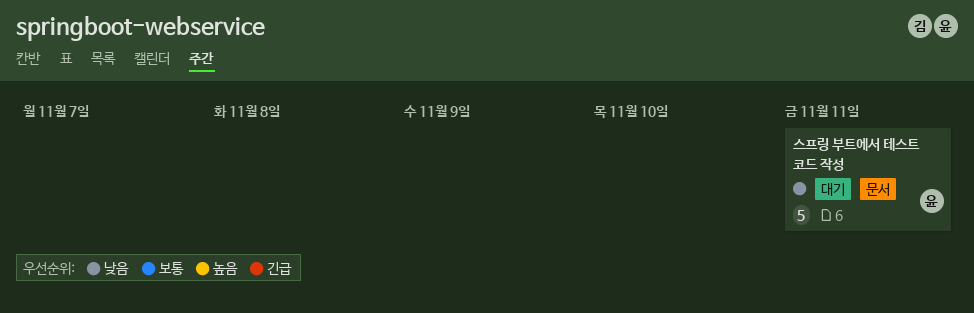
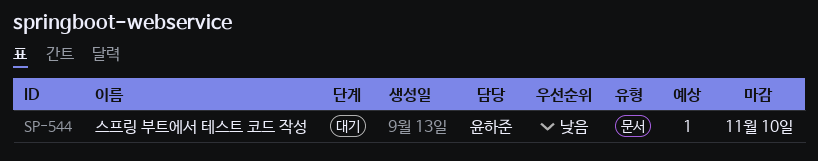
스프링 부트에서 테스트 코드 작성, estimate: 5 -> 1
스프링 부트에서 테스트 코드 작성, due: Nov 11 -> Nov 10

